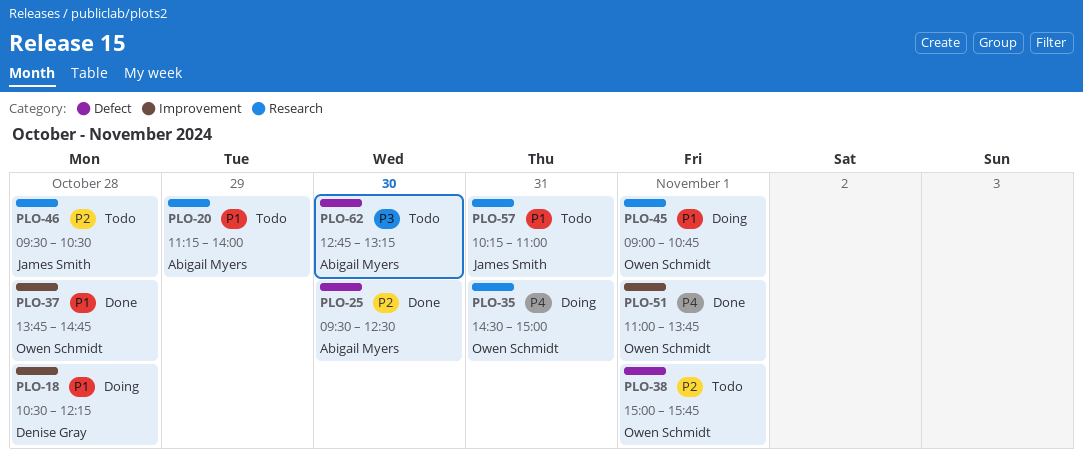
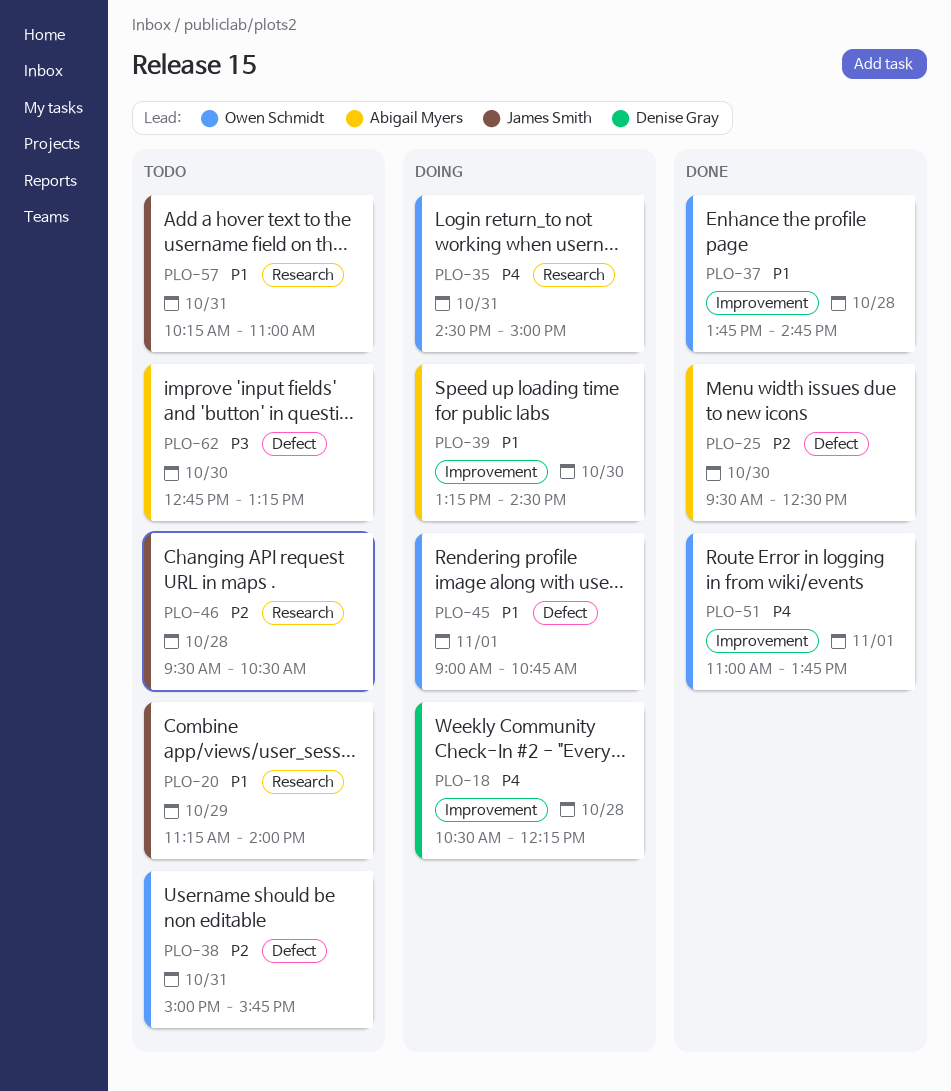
PLO-18, priority: P1 -> P4
PLO-20, owner: Abigail Myers -> James Smith
PLO-38, day: Nov 1 -> Oct 31
PLO-39: none -> present
PLO-45, label: Research -> Defect

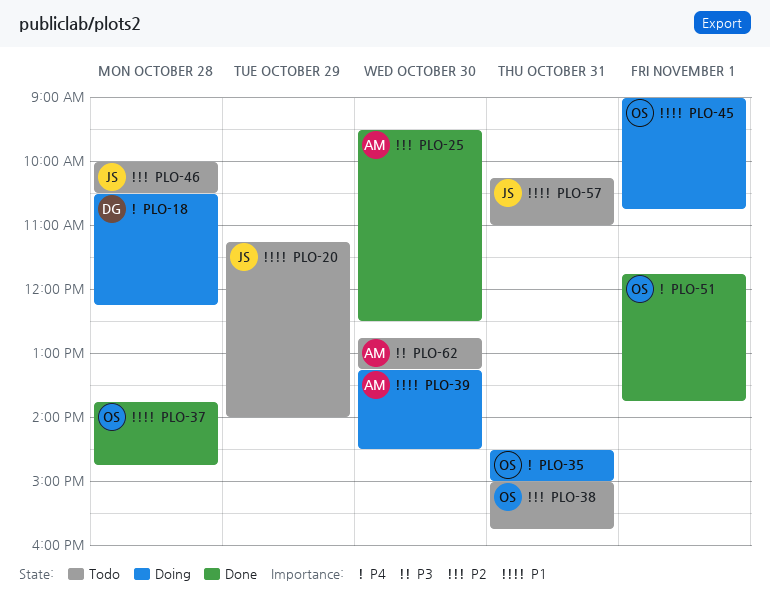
PLO-46, begins: 09:30 -> 10:00
PLO-51, begins: 11:00 -> 11:45

